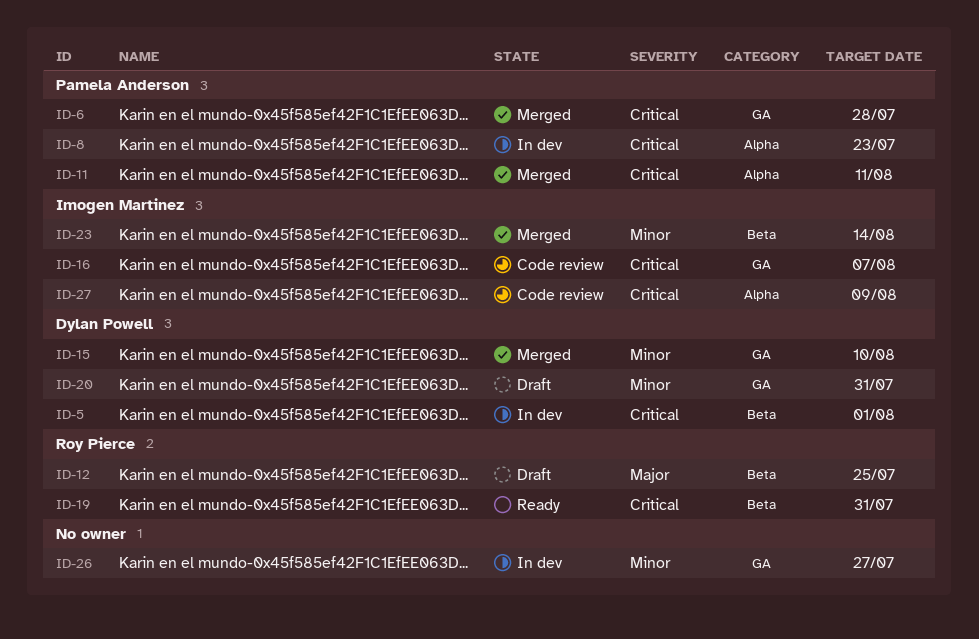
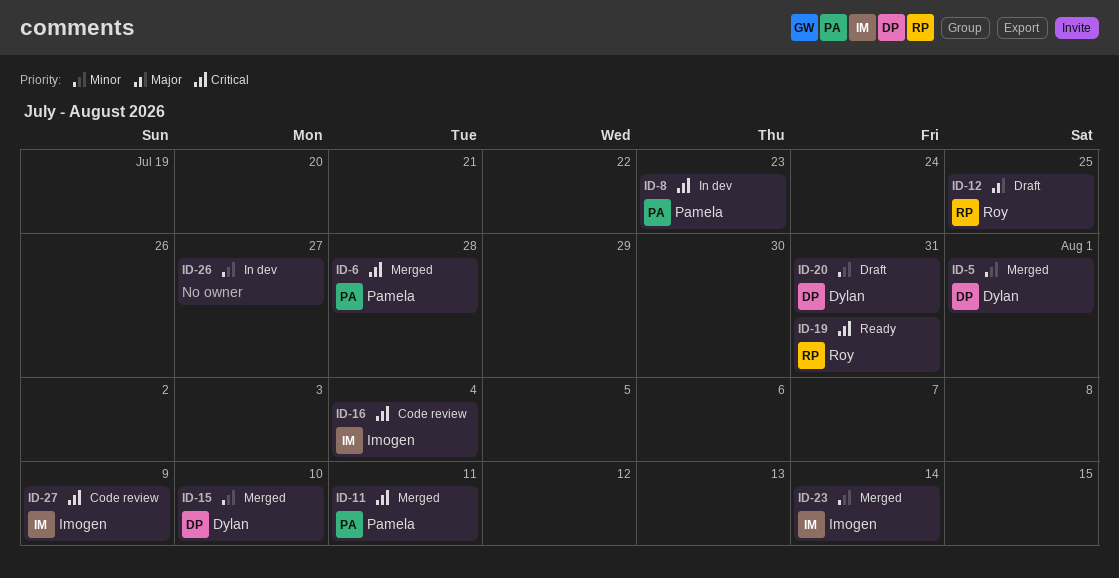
ID-5, status: In dev -> Merged
ID-5, priority: Critical -> Minor
ID-16, due: Aug 7 -> Aug 4

